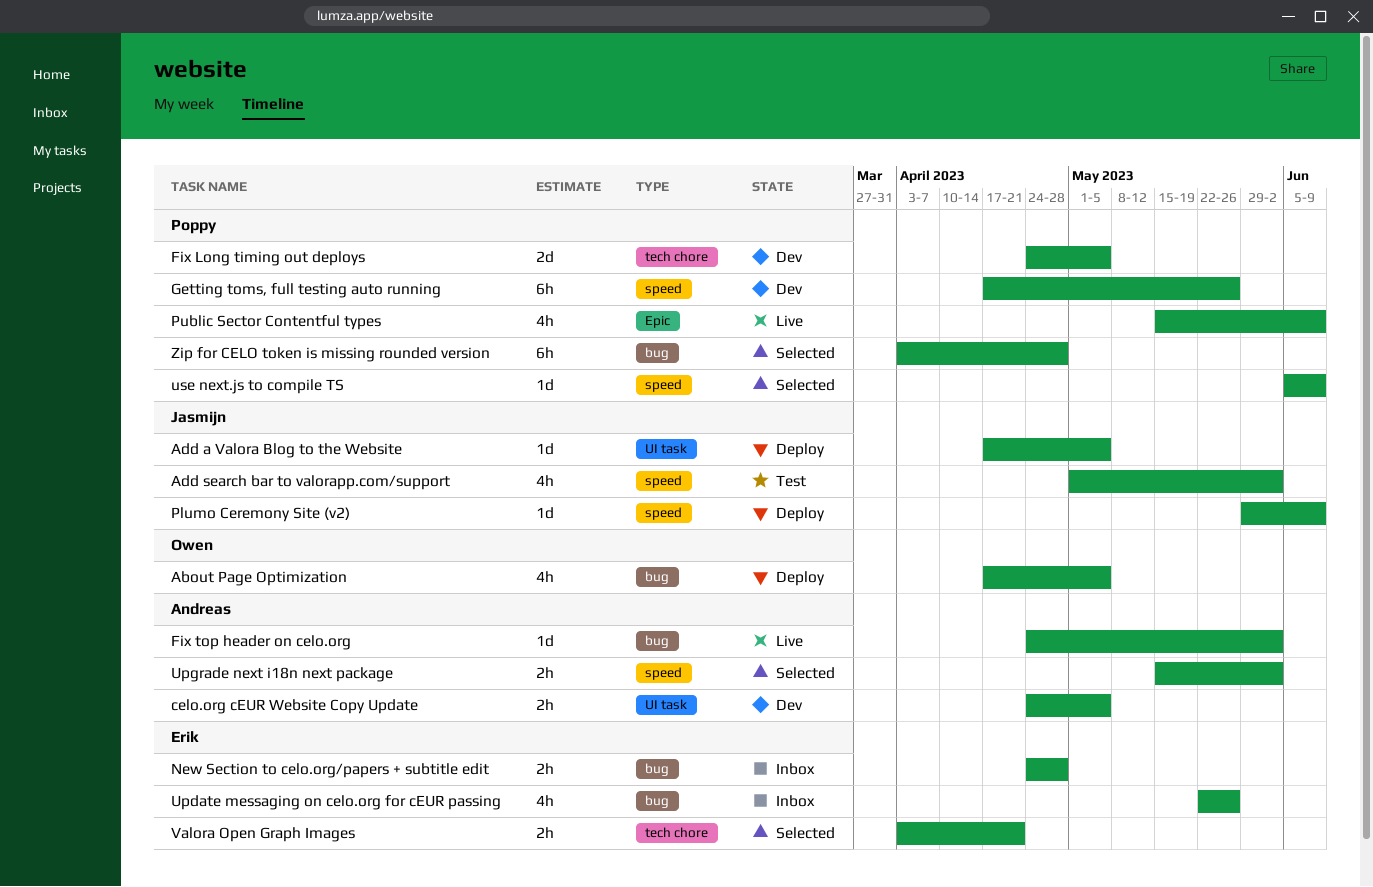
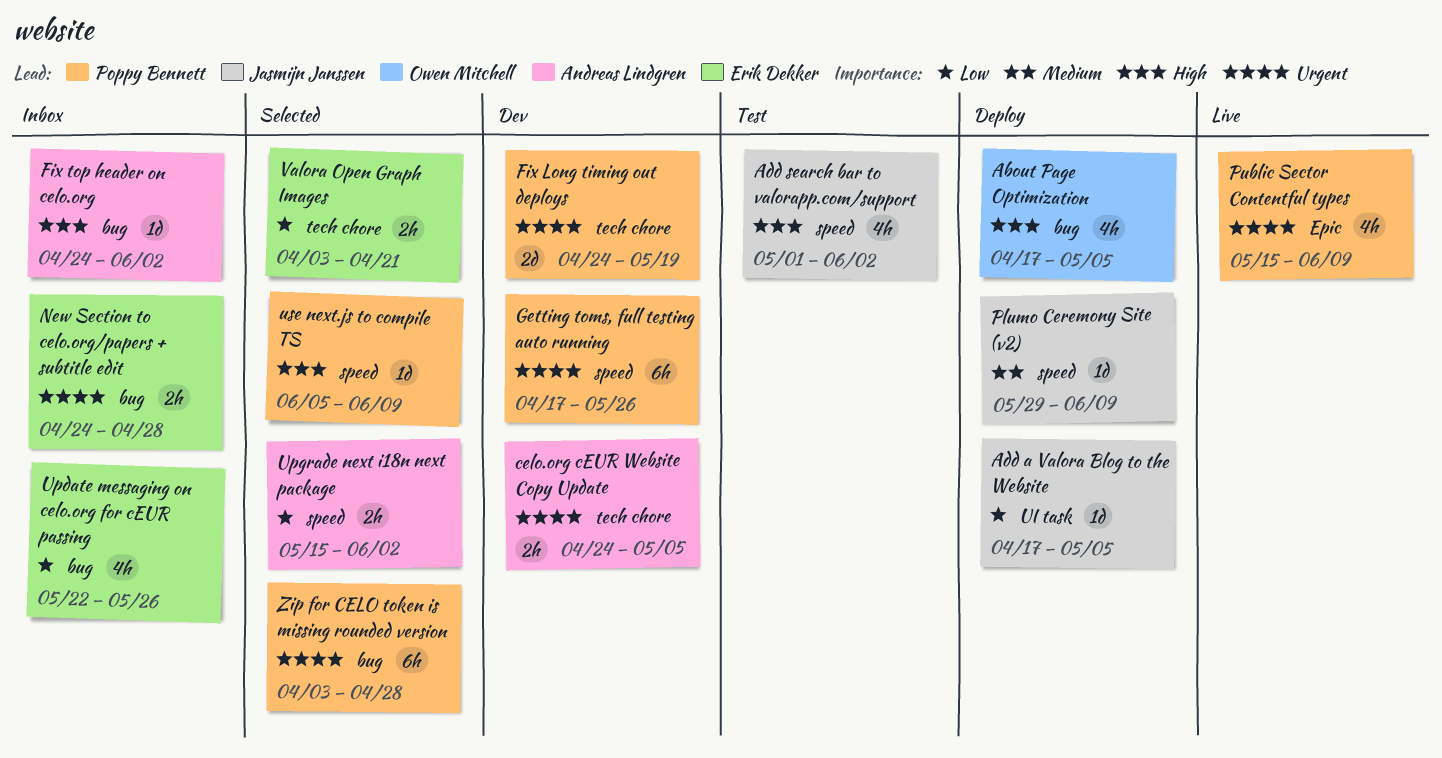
celo.org cEUR Website Copy Update, label: UI task -> tech chore
Fix Long timing out deploys, due: May 5 -> May 19
Fix top header on celo.org, status: Live -> Inbox

